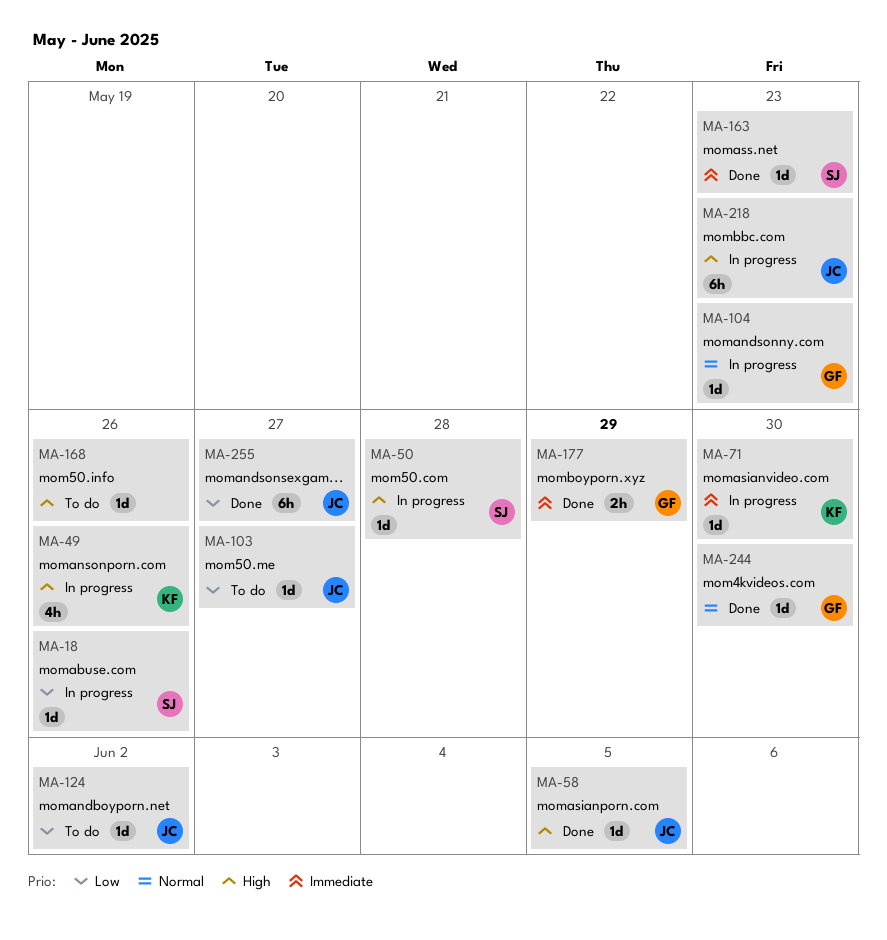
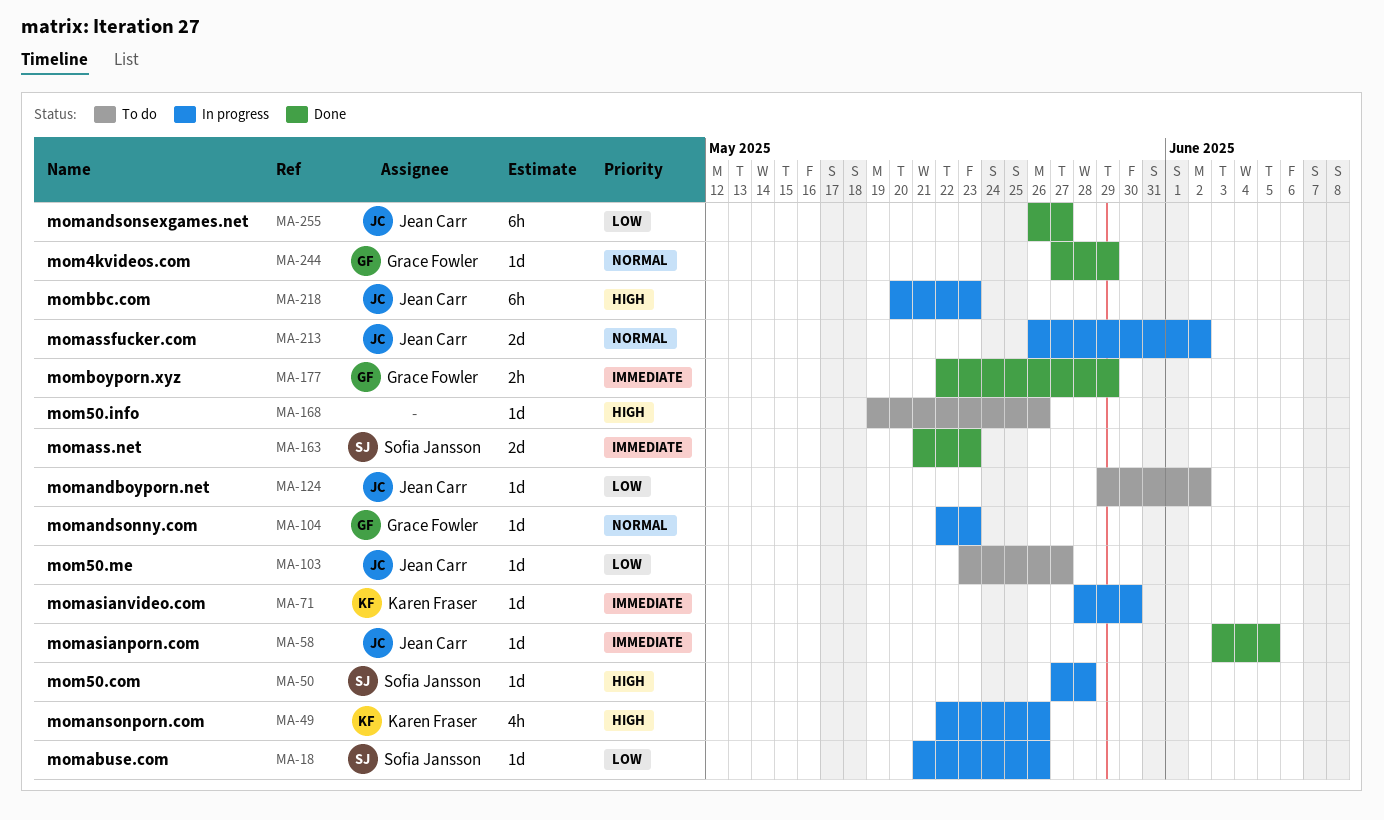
MA-58, priority: High -> Immediate
MA-163, estimate: 1d -> 2d
MA-213: none -> present
MA-244, due: May 30 -> May 29

